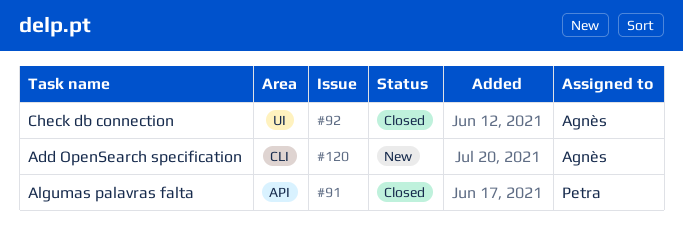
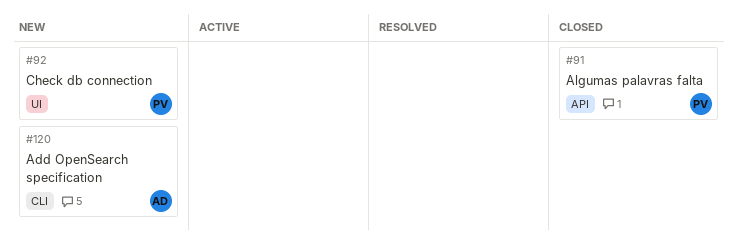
#92, status: Closed -> New
#92, owner: Agnès -> Petra

